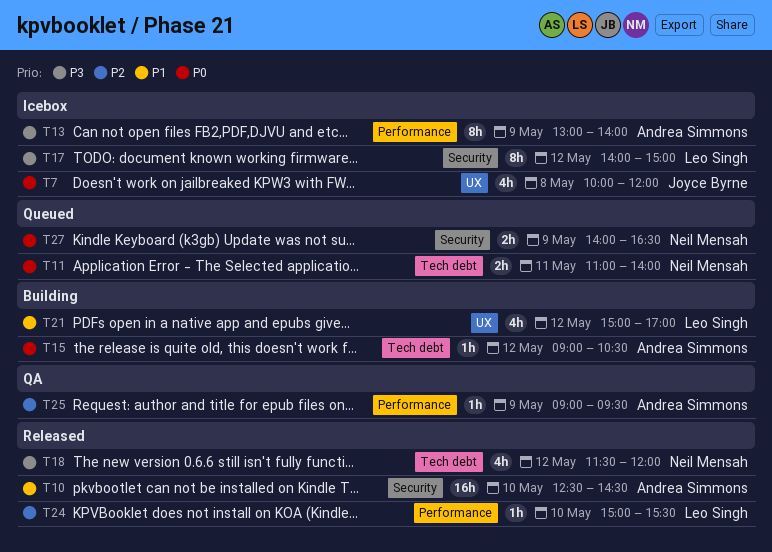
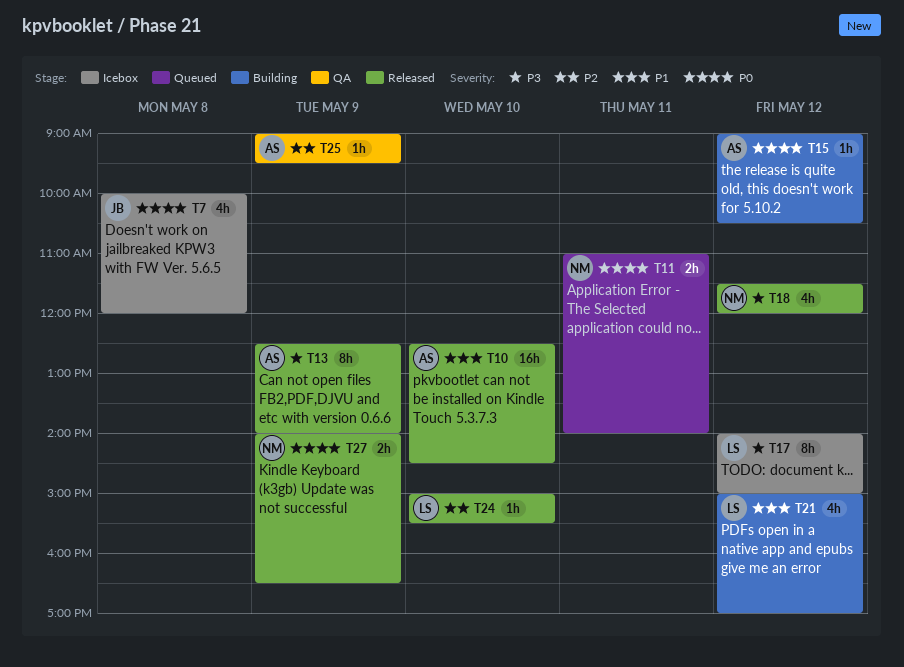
T13, status: Icebox -> Released
T13, begins: 13:00 -> 12:30
T27, status: Queued -> Released

